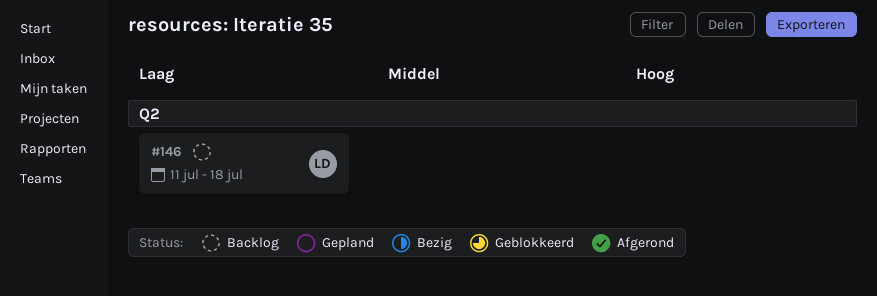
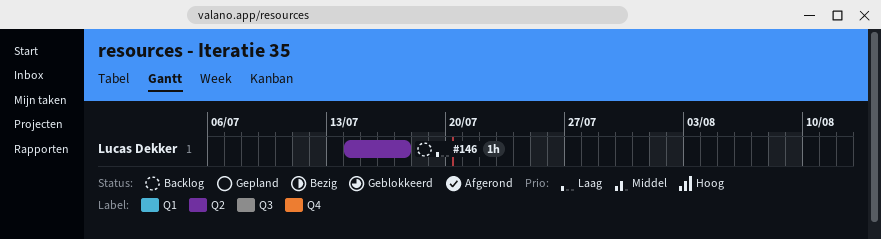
#146, start: Jul 11 -> Jul 14
#146, due: Jul 18 -> Jul 17

